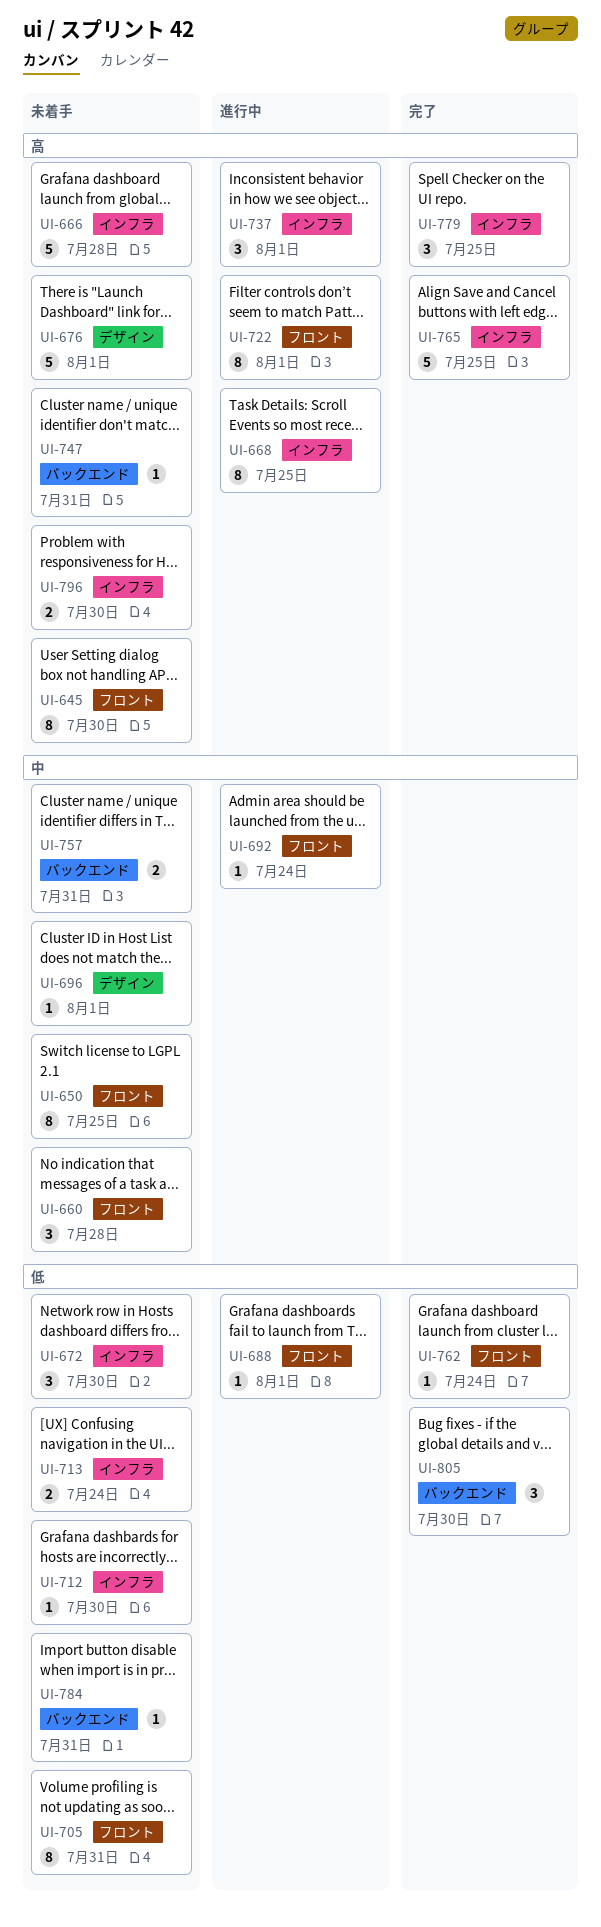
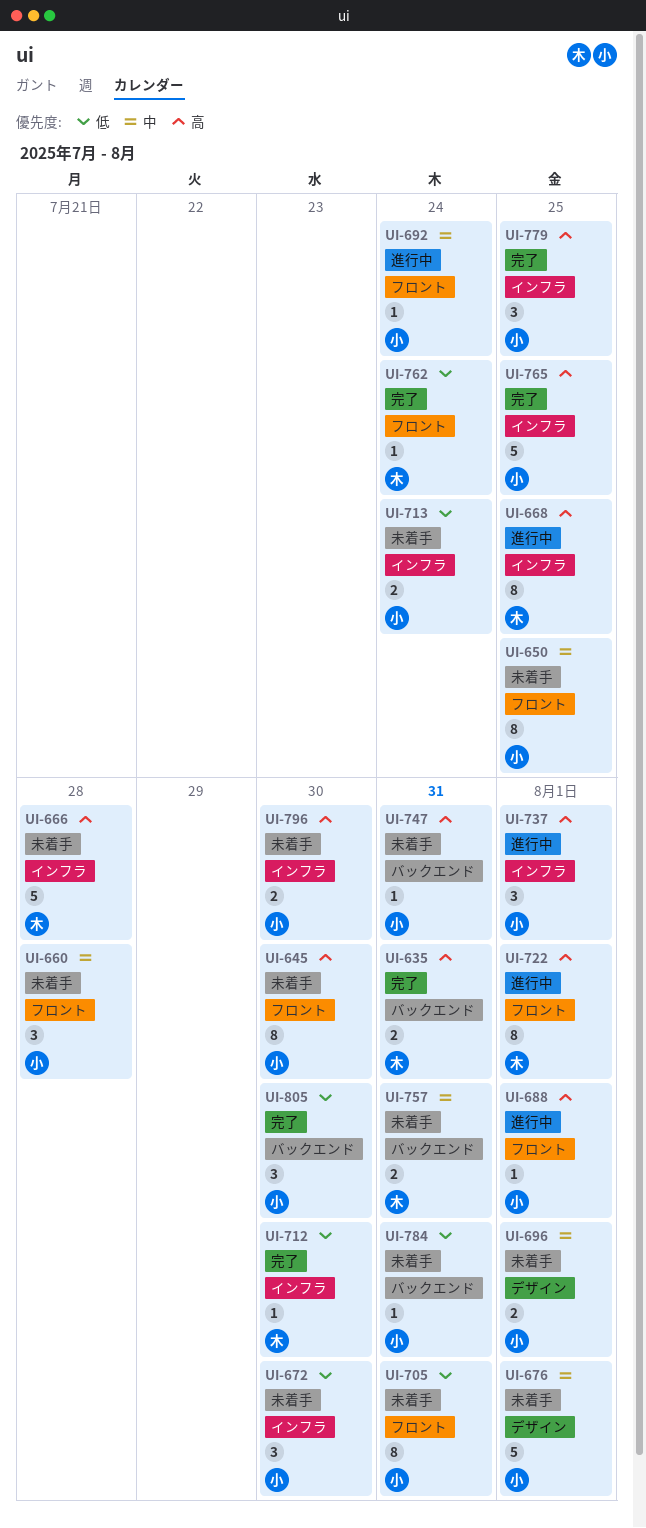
UI-635: none -> present
UI-676, priority: 高 -> 中
UI-688, priority: 低 -> 高
UI-696, estimate: 1 -> 2
UI-712, status: 未着手 -> 完了

